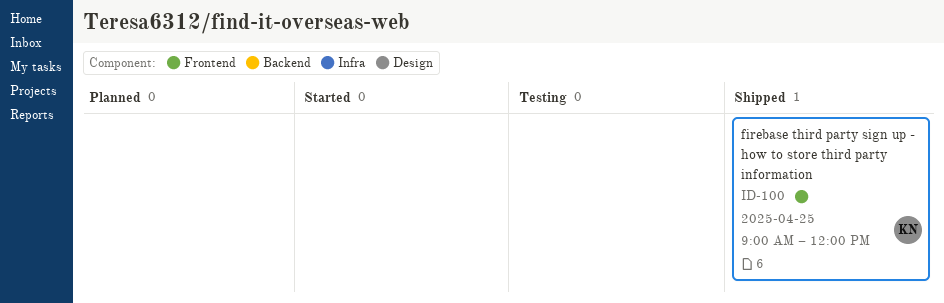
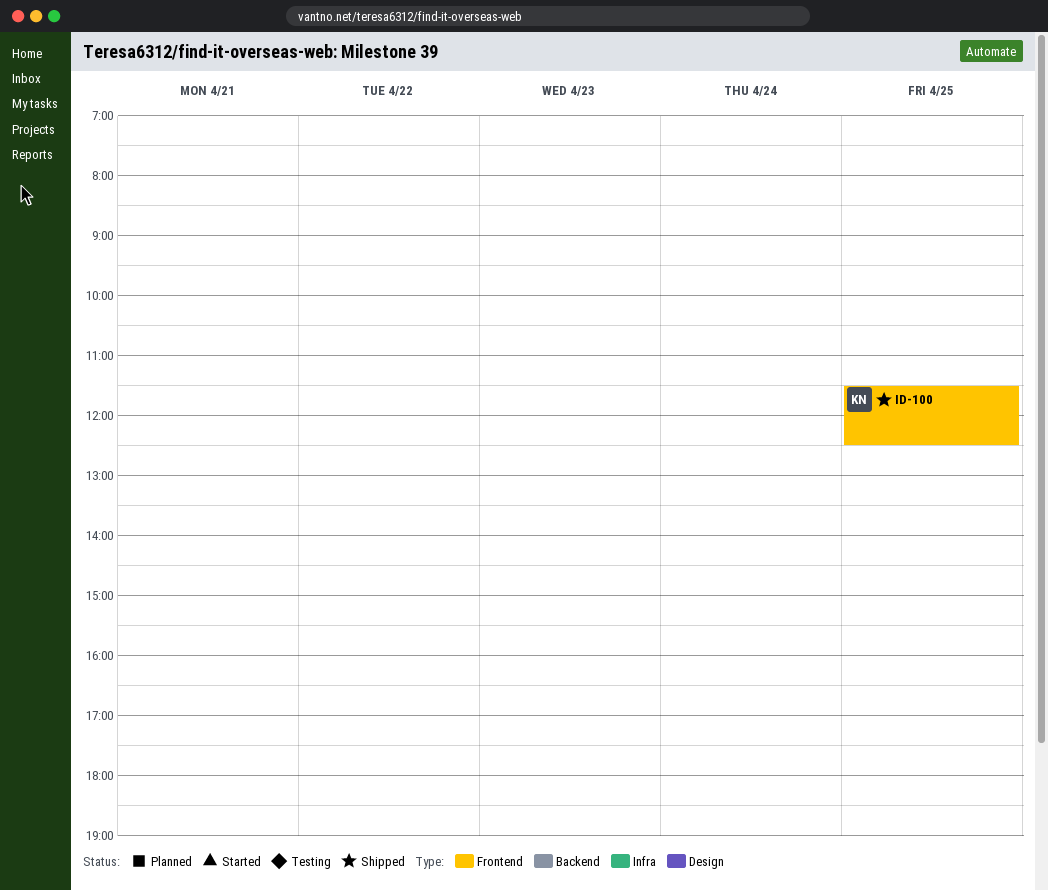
ID-100, begins: 09:00 -> 11:30
ID-100, ends: 12:00 -> 12:30

